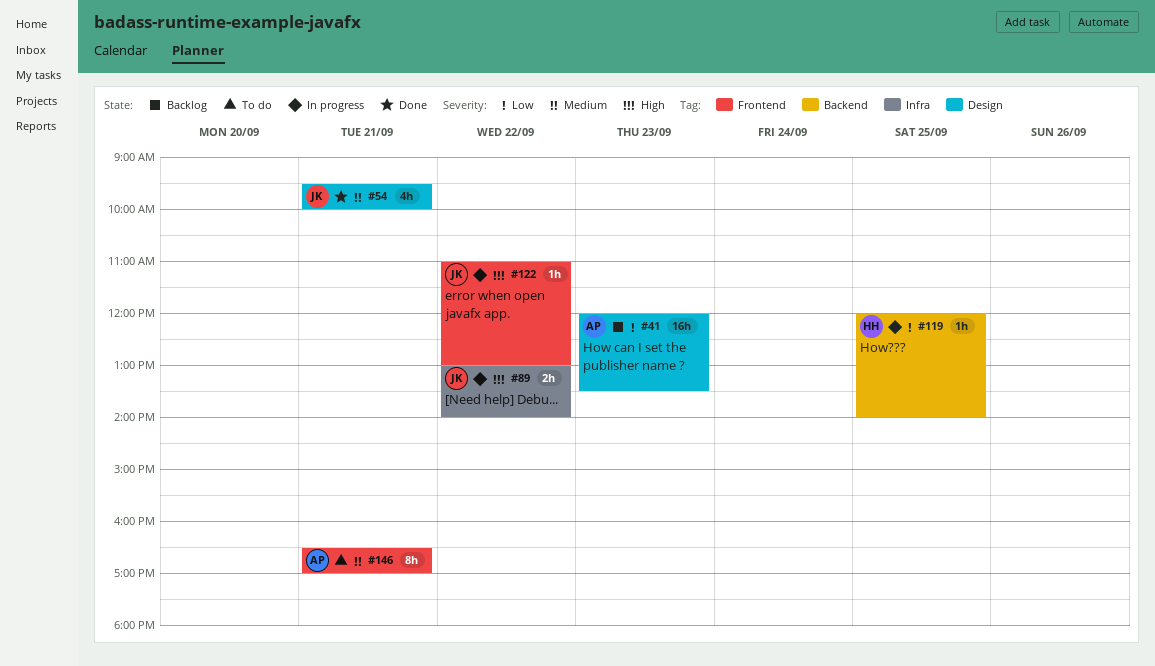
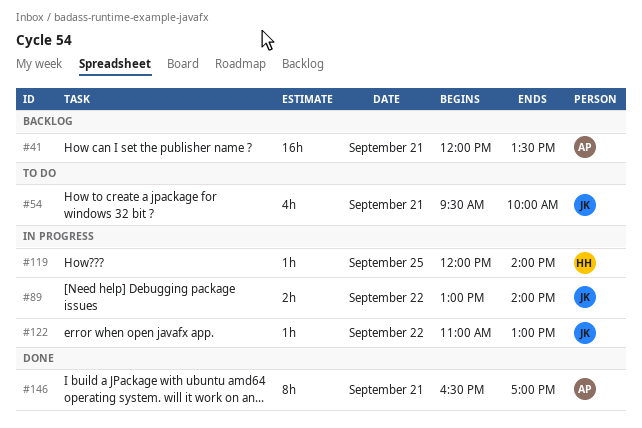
#41, day: Sep 23 -> Sep 21
#54, status: Done -> To do
#146, status: To do -> Done

